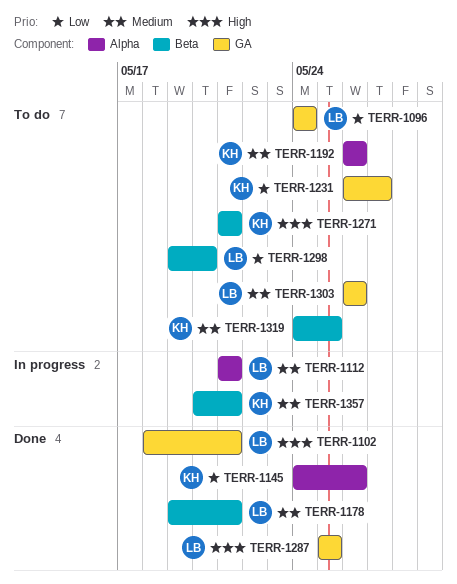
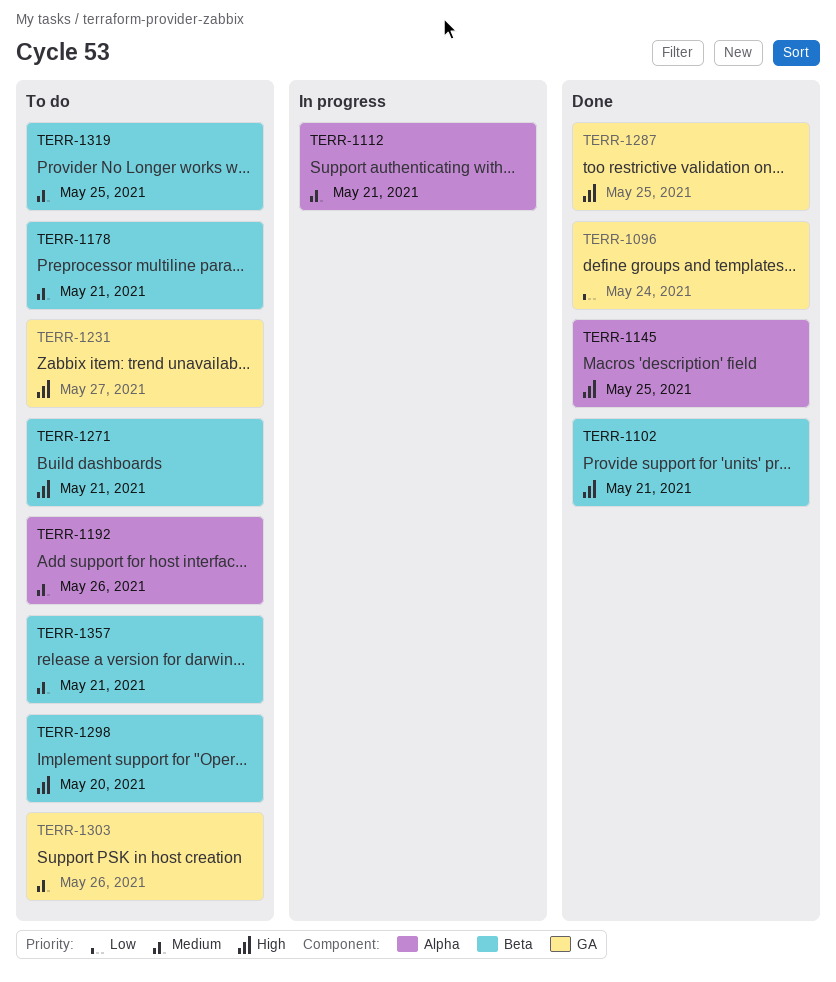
TERR-1096, status: To do -> Done
TERR-1102, label: GA -> Beta
TERR-1145, priority: Low -> High
TERR-1145, due: May 26 -> May 25
TERR-1178, status: Done -> To do
TERR-1231, priority: Low -> High
TERR-1298, priority: Low -> High
TERR-1357, status: In progress -> To do

